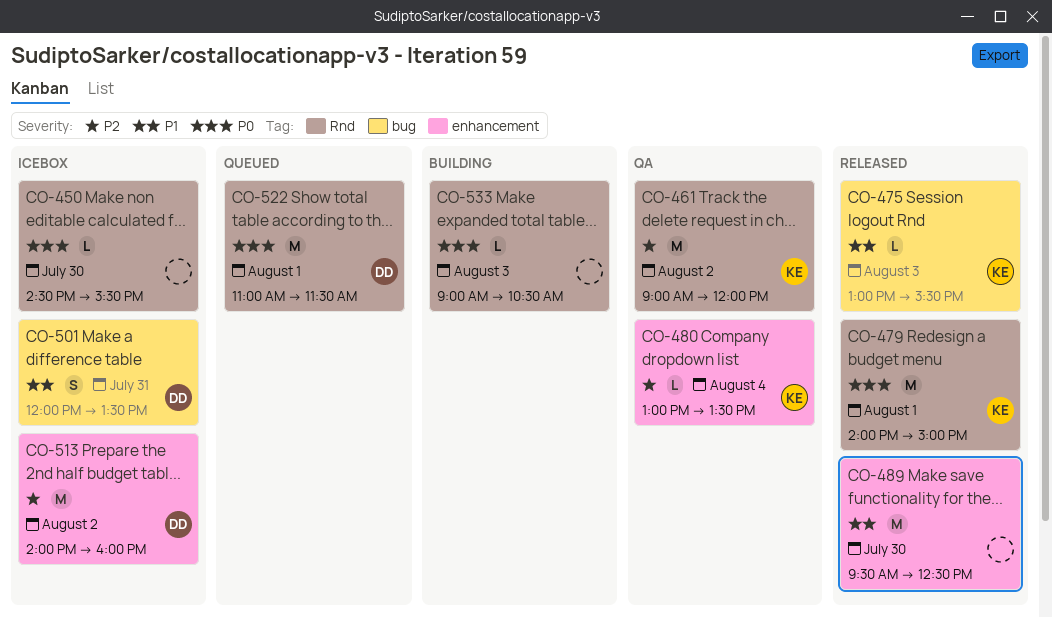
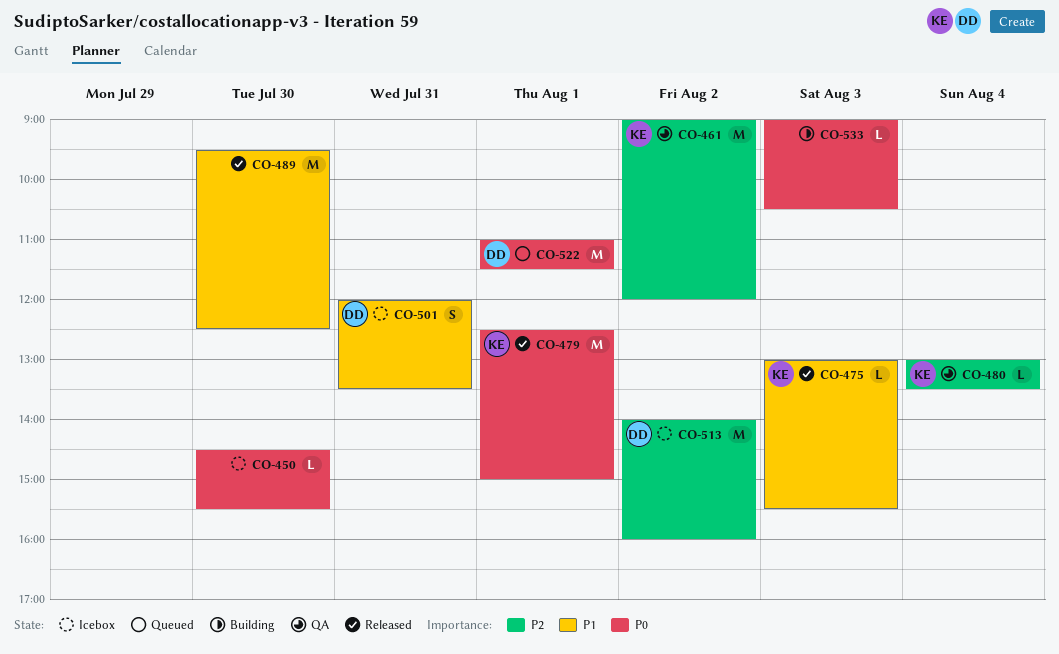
CO-479, begins: 14:00 -> 12:30

